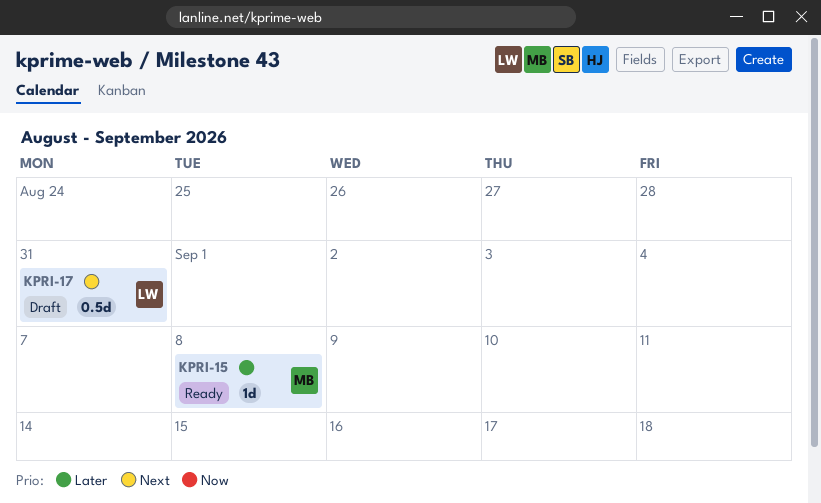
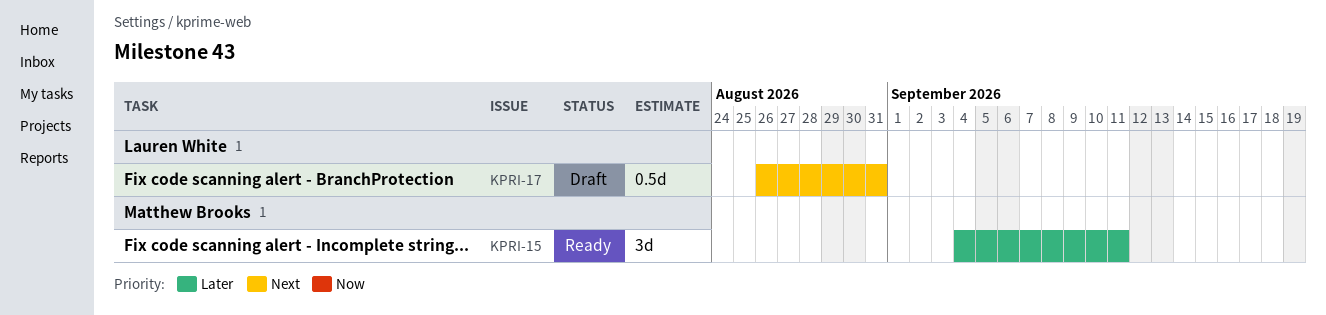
KPRI-15, estimate: 1d -> 3d
KPRI-15, due: Sep 8 -> Sep 11

